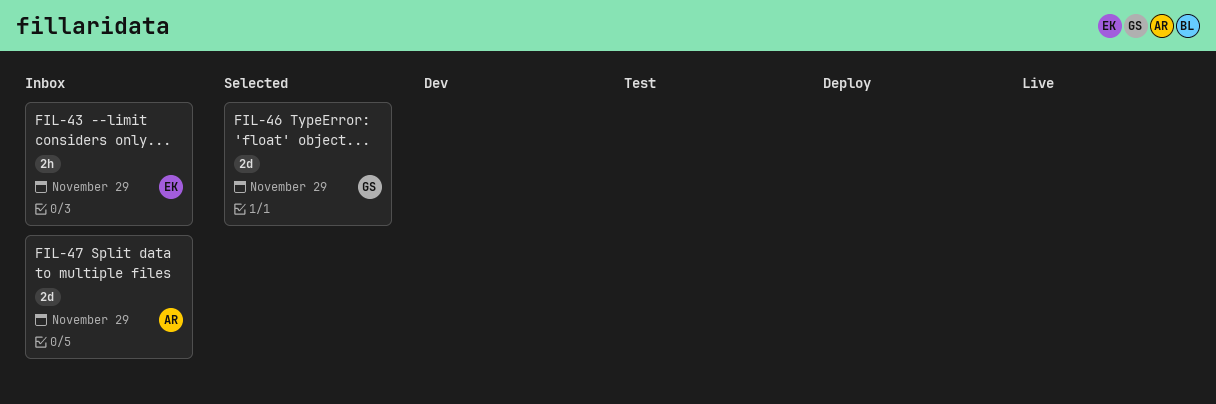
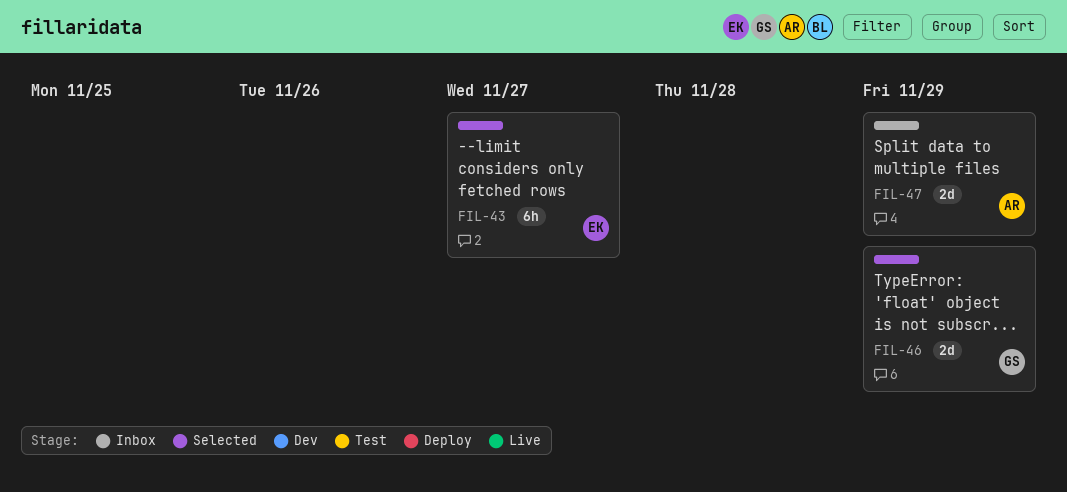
FIL-43, status: Inbox -> Selected
FIL-43, estimate: 2h -> 6h
FIL-43, due: Nov 29 -> Nov 27

